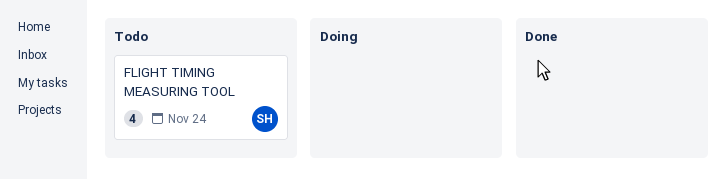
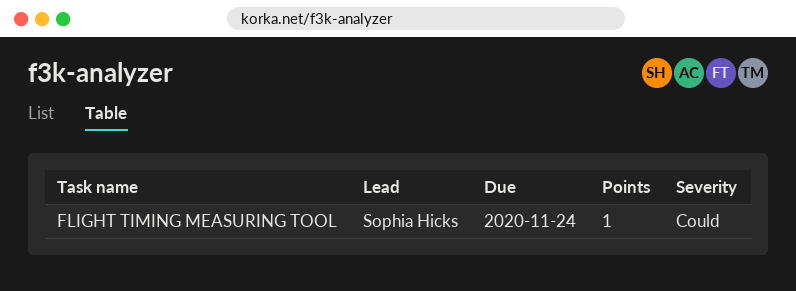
FLIGHT TIMING MEASURING TOOL, estimate: 4 -> 1

